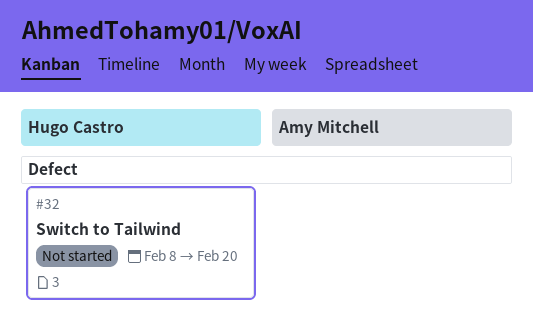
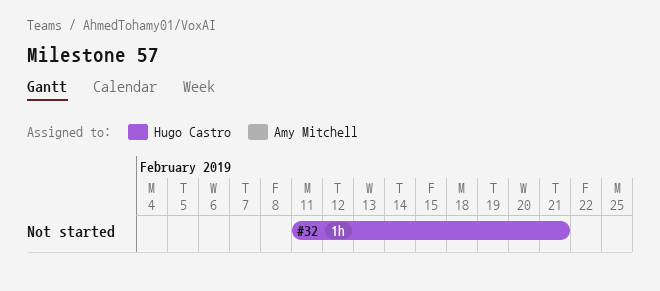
#32, start: Feb 8 -> Feb 11
#32, due: Feb 20 -> Feb 21

